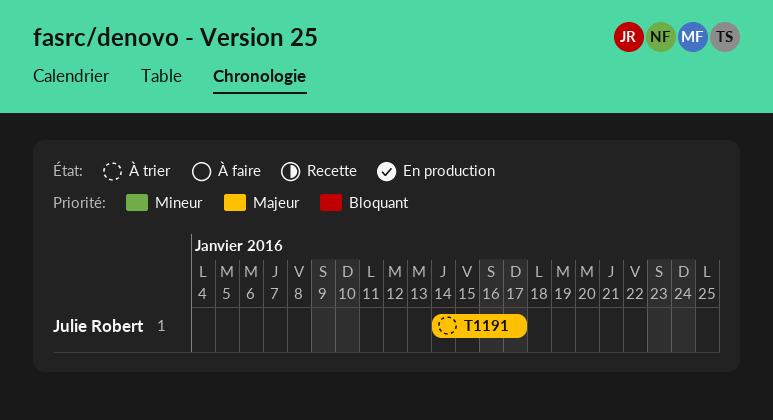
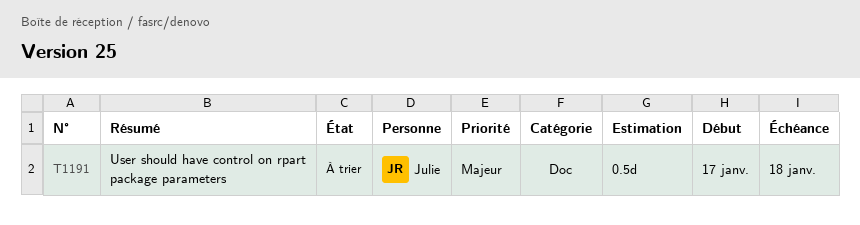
T1191, start: Jan 14 -> Jan 17
T1191, due: Jan 17 -> Jan 18

